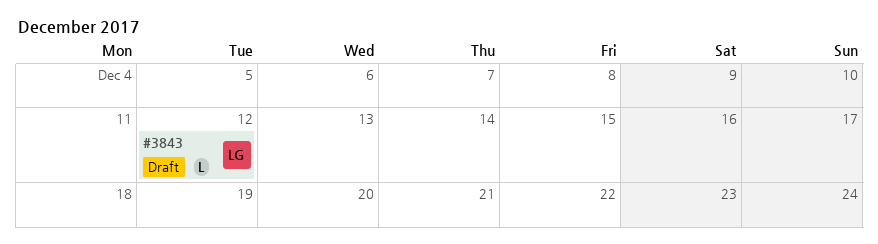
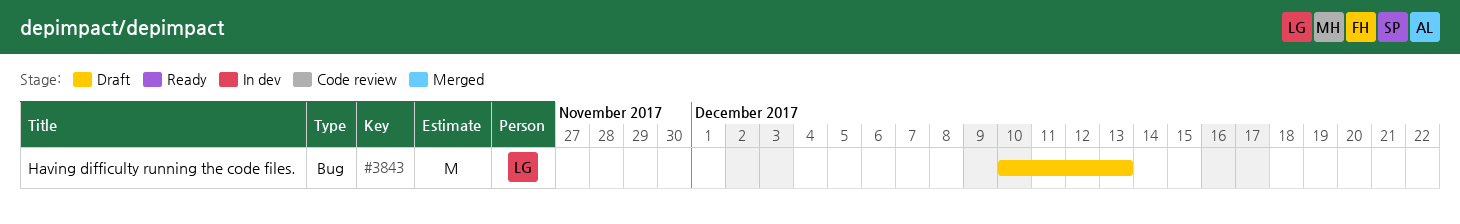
#3843, estimate: L -> M
#3843, due: Dec 12 -> Dec 13

